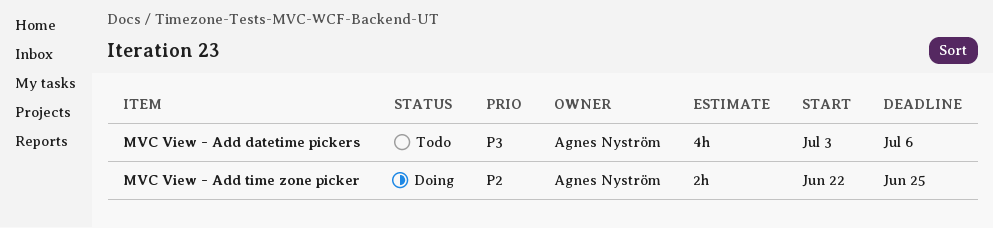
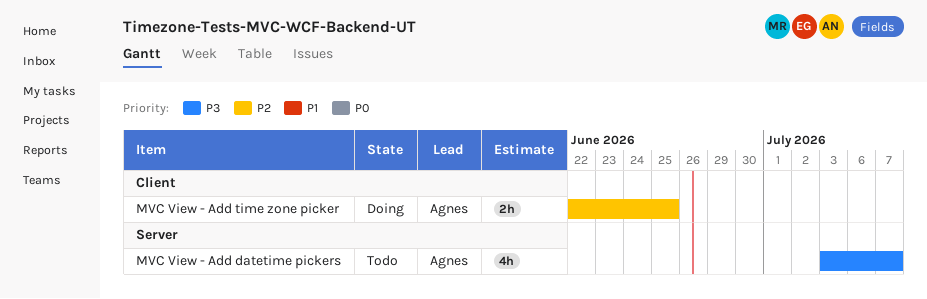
MVC View - Add datetime pickers, due: Jul 6 -> Jul 7

